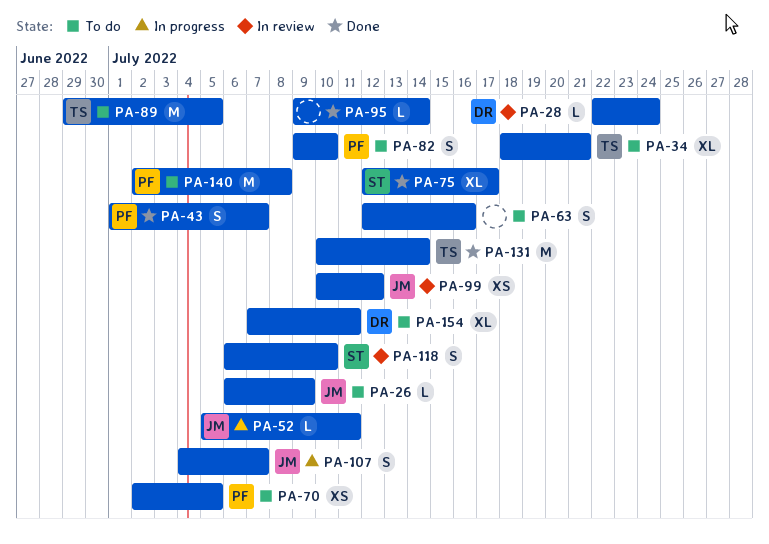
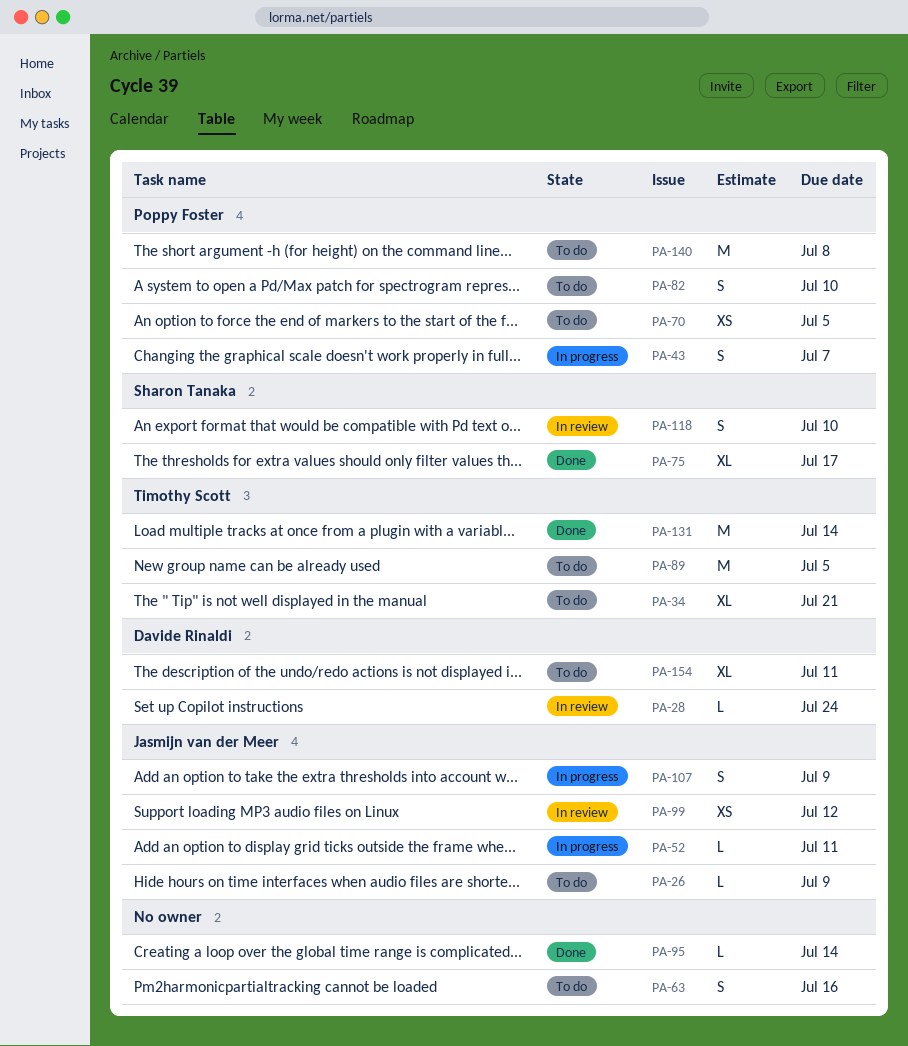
PA-43, status: Done -> In progress
PA-107, due: Jul 7 -> Jul 9

